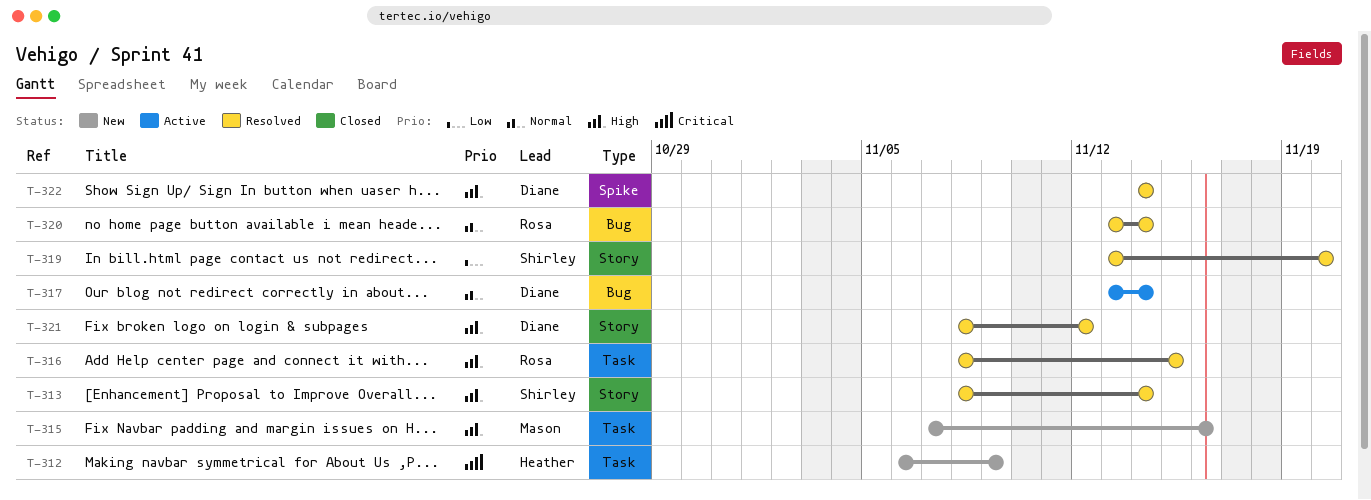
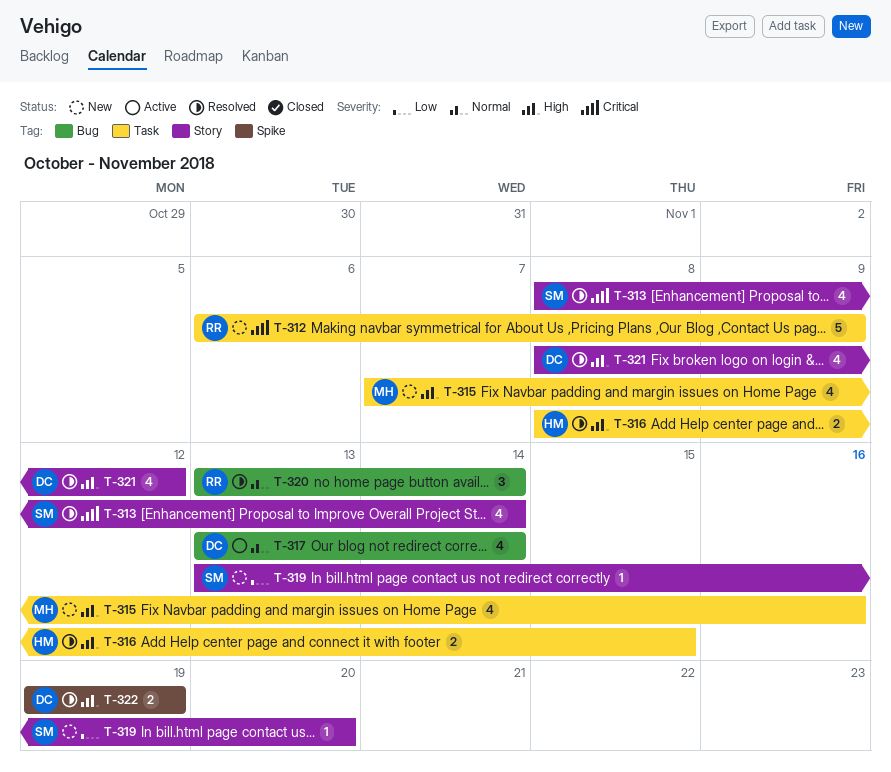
T-312, owner: Heather -> Rosa
T-313, priority: High -> Critical
T-316, owner: Rosa -> Heather
T-319, status: Resolved -> New
T-322, start: Nov 14 -> Nov 19
T-322, due: Nov 14 -> Nov 19

